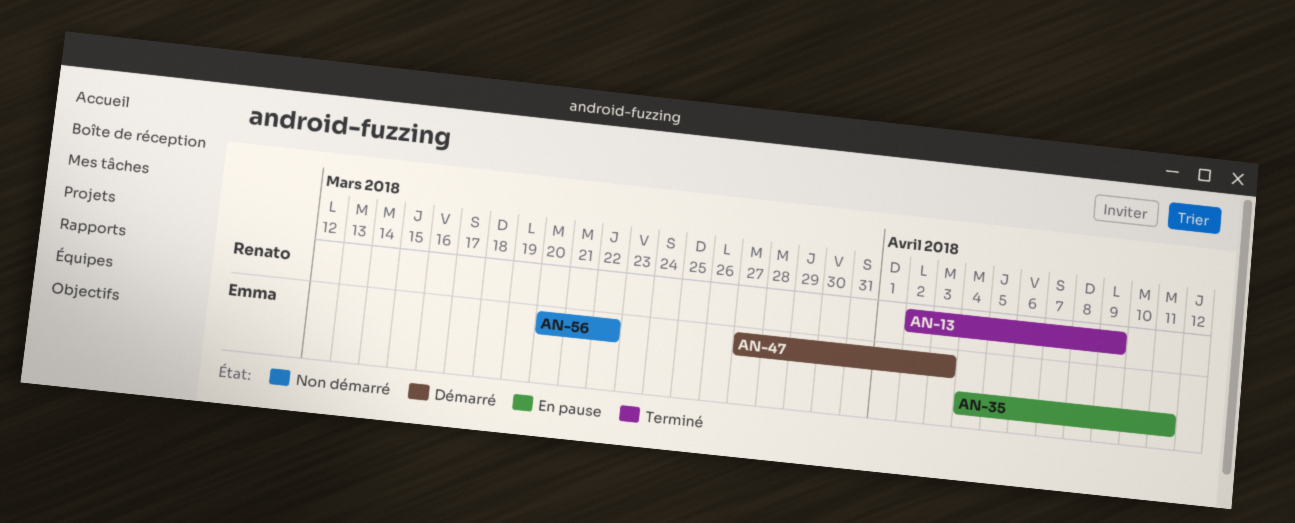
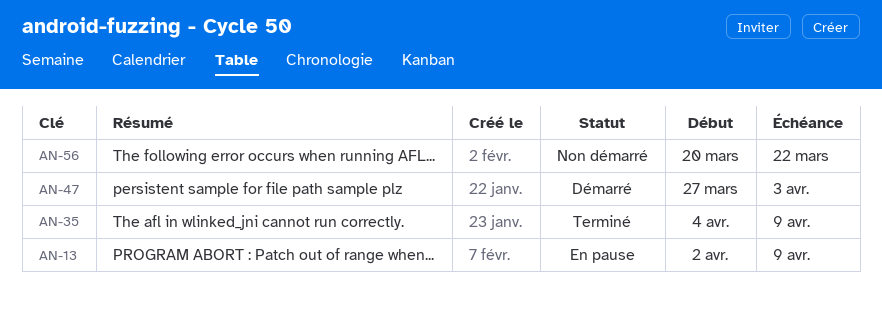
AN-13, status: Terminé -> En pause
AN-35, status: En pause -> Terminé
AN-35, due: Apr 11 -> Apr 9

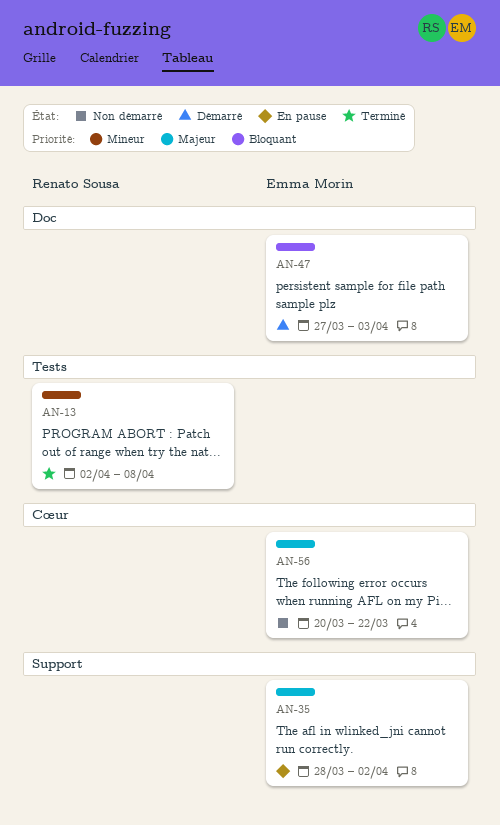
AN-13, status: En pause -> Terminé
AN-13, due: Apr 9 -> Apr 8
AN-35, status: Terminé -> En pause
AN-35, start: Apr 4 -> Mar 28
AN-35, due: Apr 9 -> Apr 2

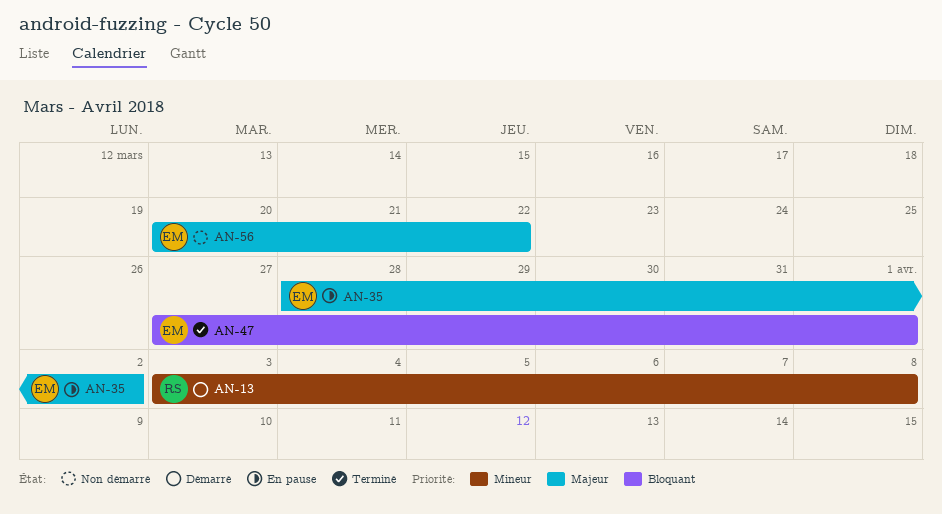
AN-13, status: Terminé -> Démarré
AN-13, start: Apr 2 -> Apr 3
AN-47, status: Démarré -> Terminé
AN-47, due: Apr 3 -> Apr 1

